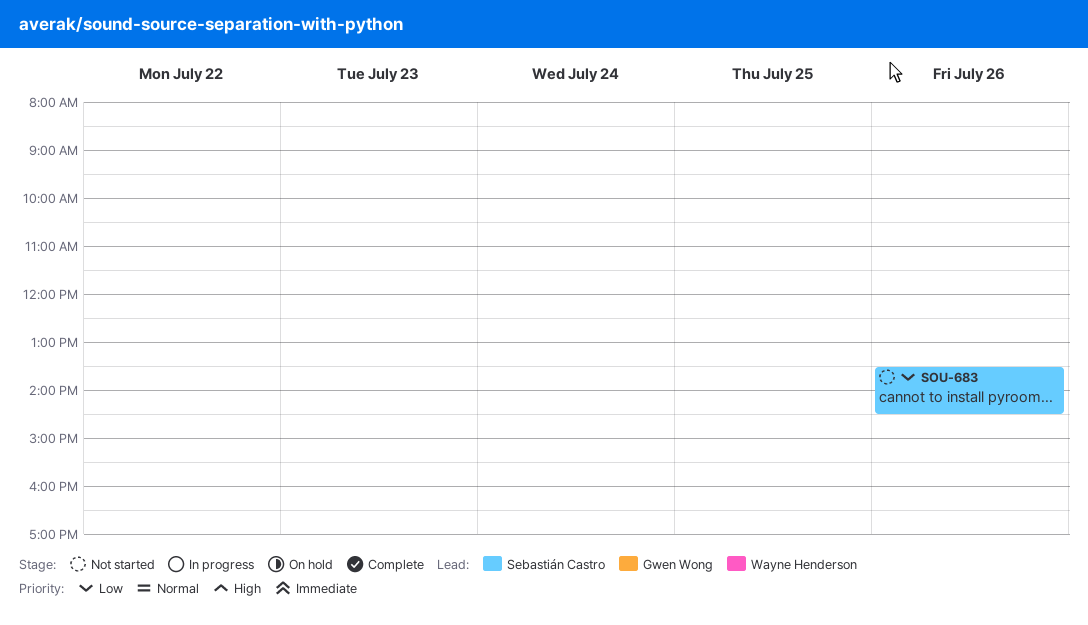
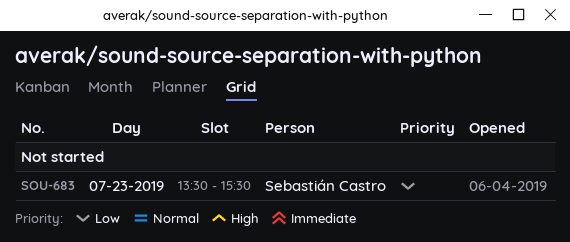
SOU-683, day: Jul 26 -> Jul 23
SOU-683, ends: 14:30 -> 15:30

